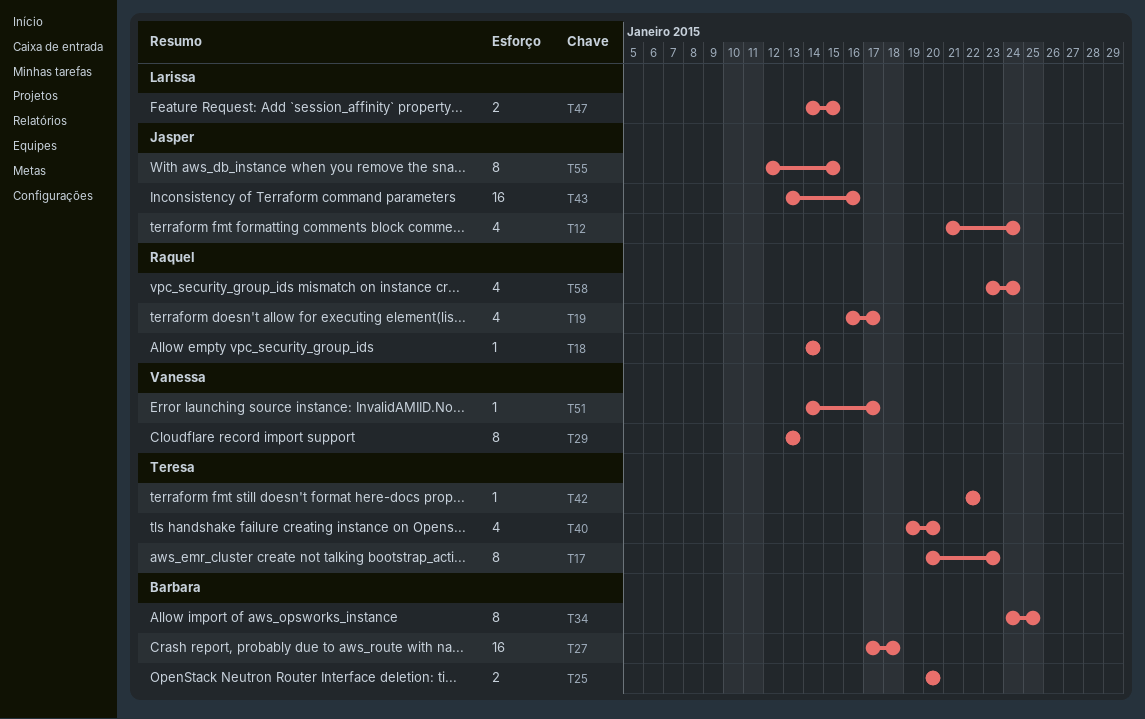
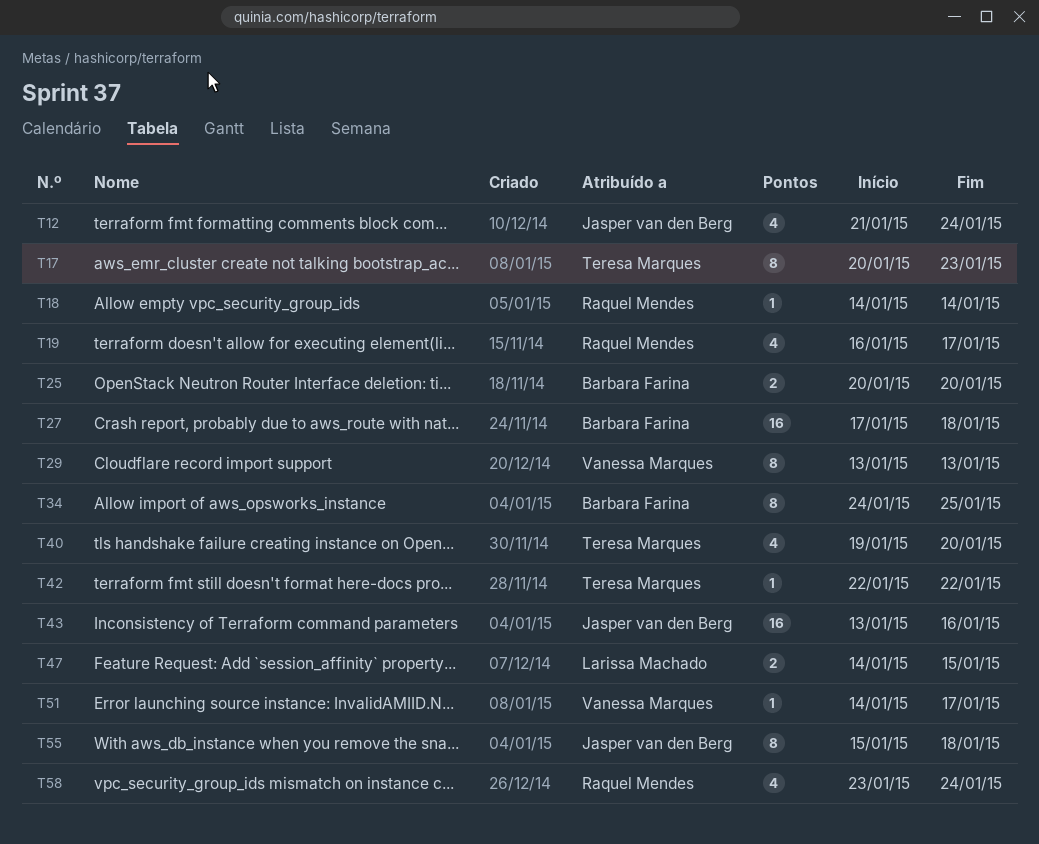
T55, start: Jan 12 -> Jan 15
T55, due: Jan 15 -> Jan 18

